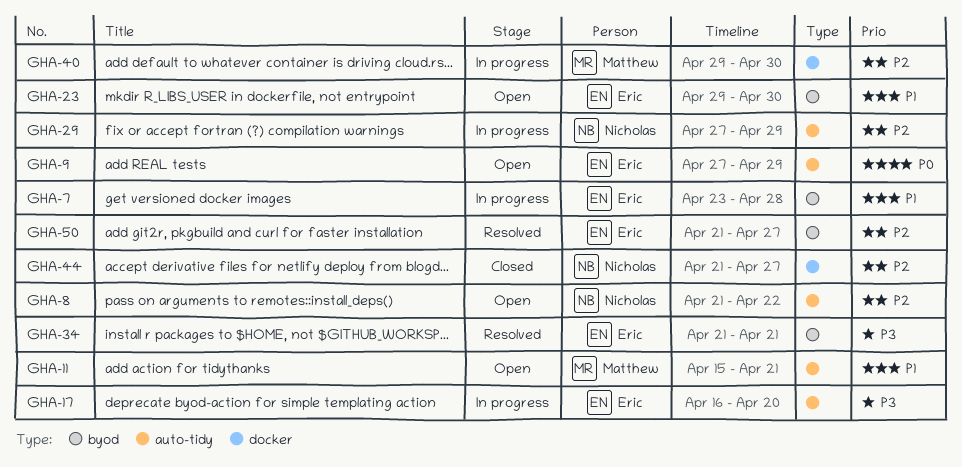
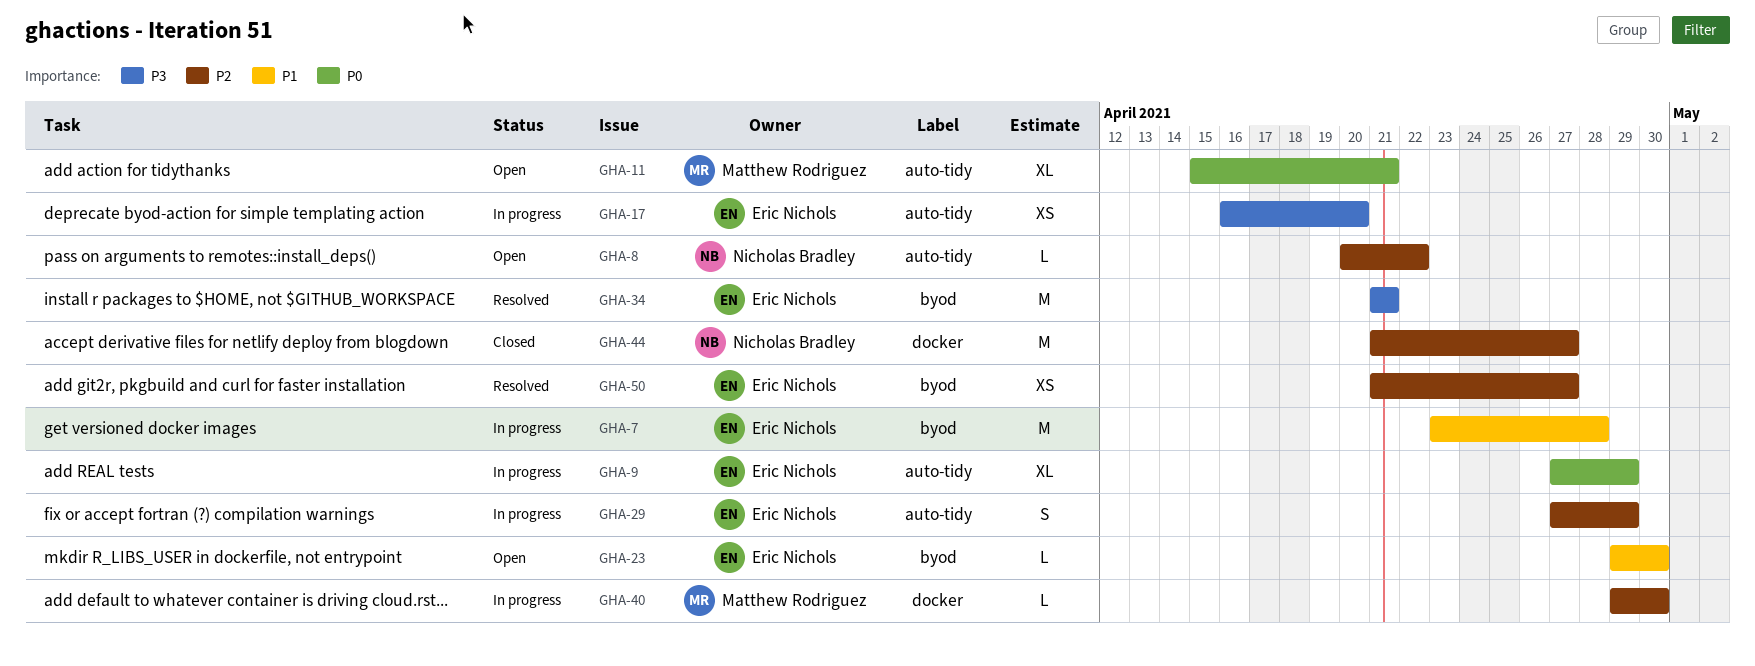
GHA-8, start: Apr 21 -> Apr 20
GHA-9, status: Open -> In progress
GHA-11, priority: P1 -> P0
GHA-29, owner: Nicholas Bradley -> Eric Nichols

